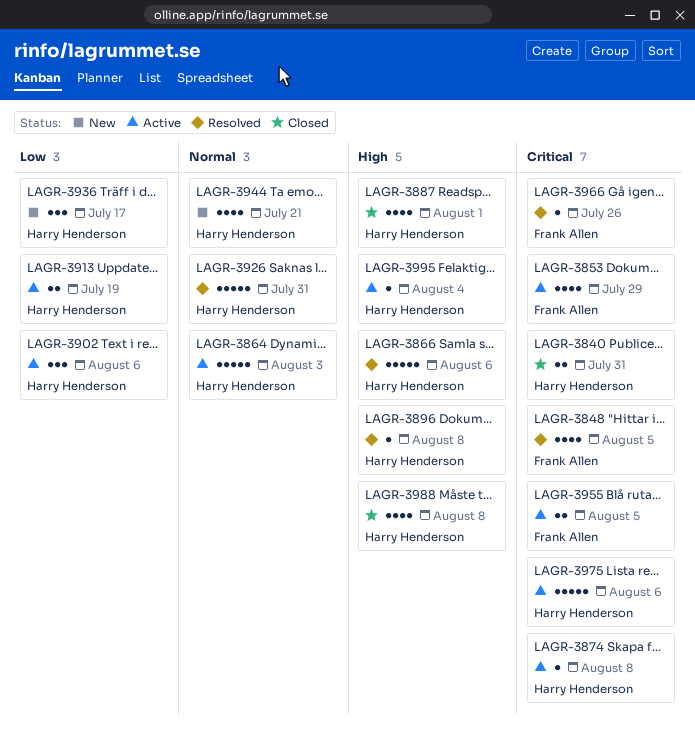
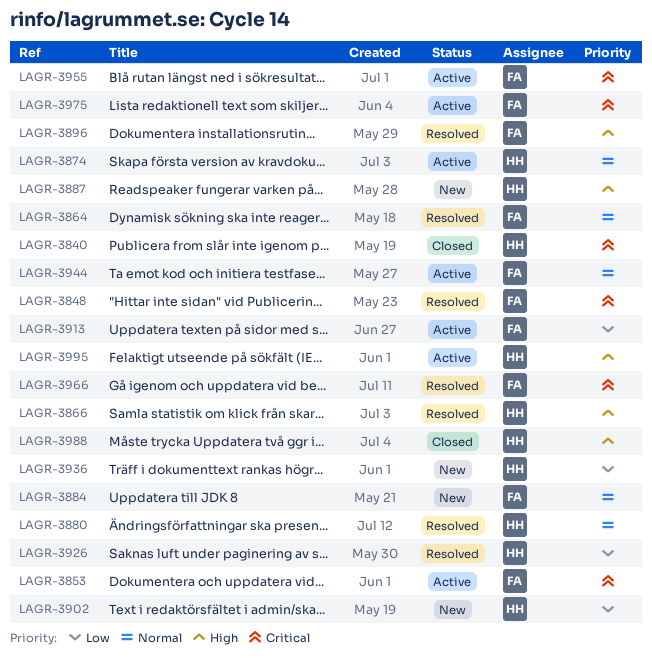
LAGR-3864, status: Active -> Resolved
LAGR-3864, owner: Harry Henderson -> Frank Allen
LAGR-3874, priority: Critical -> Normal
LAGR-3880: none -> present
LAGR-3884: none -> present
LAGR-3887, status: Closed -> New
LAGR-3896, owner: Harry Henderson -> Frank Allen
LAGR-3902, status: Active -> New
LAGR-3913, owner: Harry Henderson -> Frank Allen
LAGR-3926, priority: Normal -> Low
LAGR-3944, status: New -> Active
LAGR-3944, owner: Harry Henderson -> Frank Allen
LAGR-3975, owner: Harry Henderson -> Frank Allen

